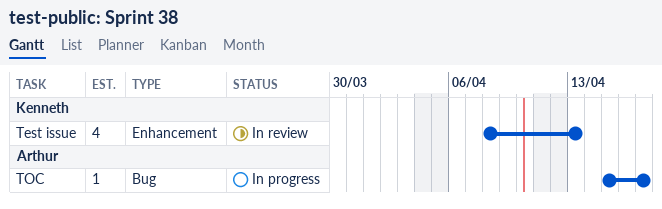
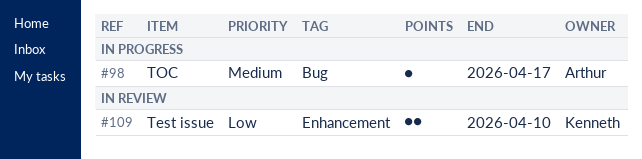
Test issue, estimate: 4 -> 2
Test issue, due: Apr 13 -> Apr 10

